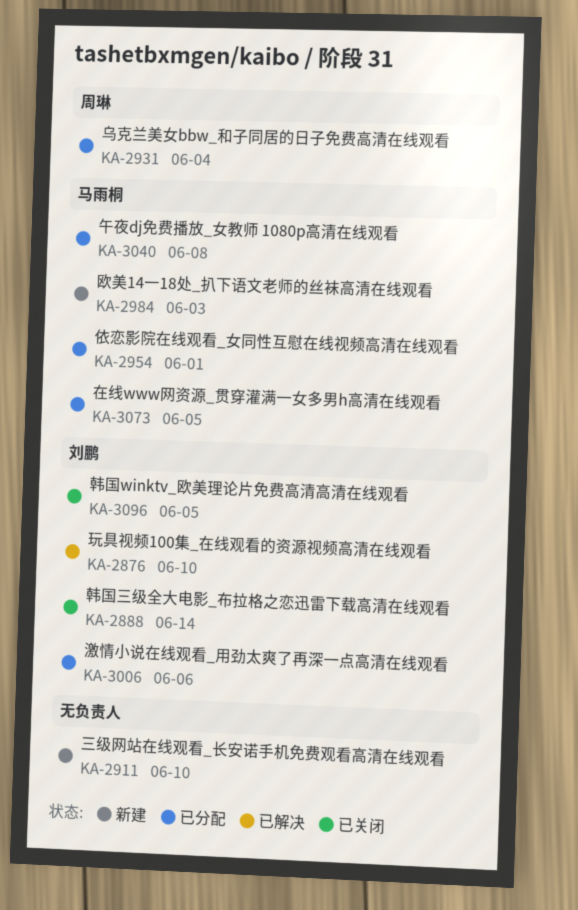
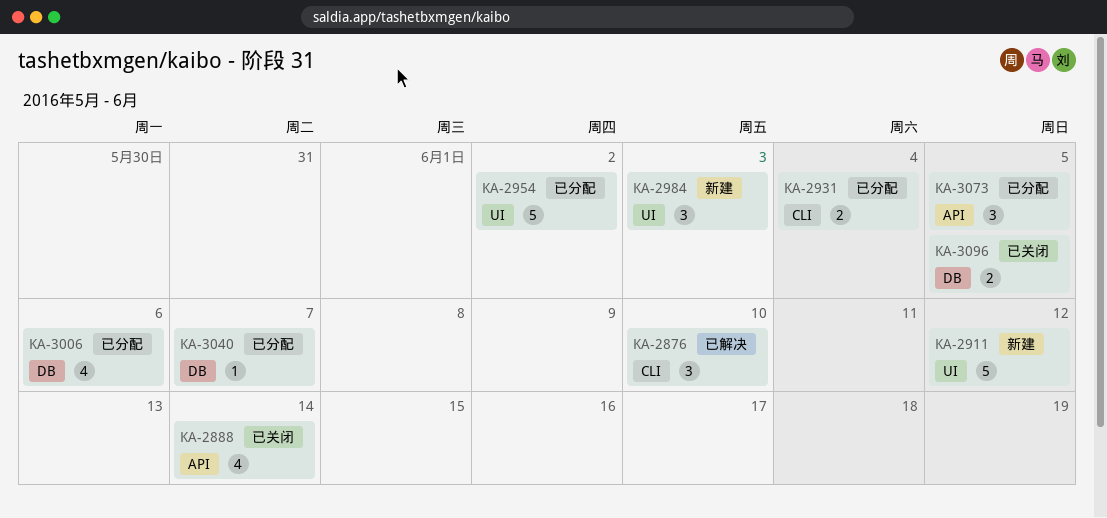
KA-2911, due: Jun 10 -> Jun 12
KA-2954, due: Jun 1 -> Jun 2
KA-3040, due: Jun 8 -> Jun 7

